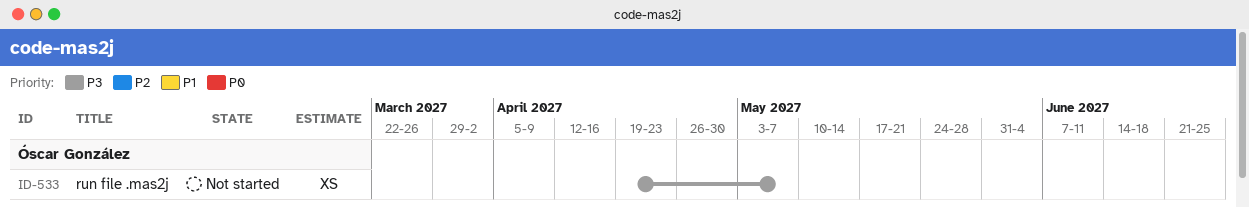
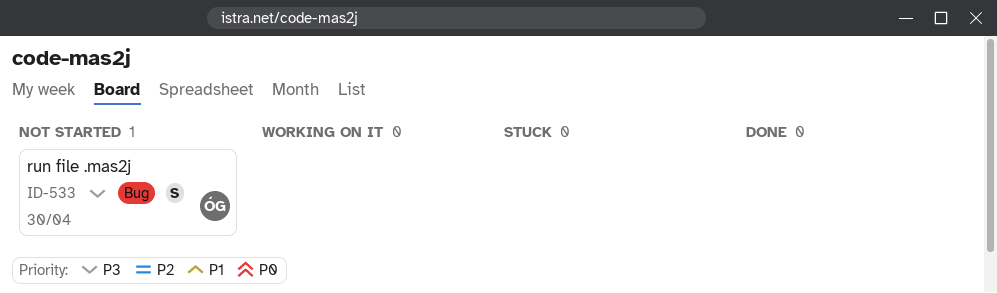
ID-533, estimate: XS -> S
ID-533, due: May 7 -> Apr 30

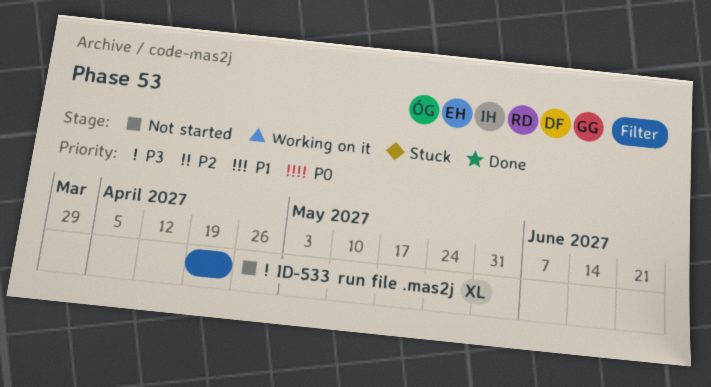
ID-533, estimate: S -> XL
ID-533, due: Apr 30 -> Apr 23

